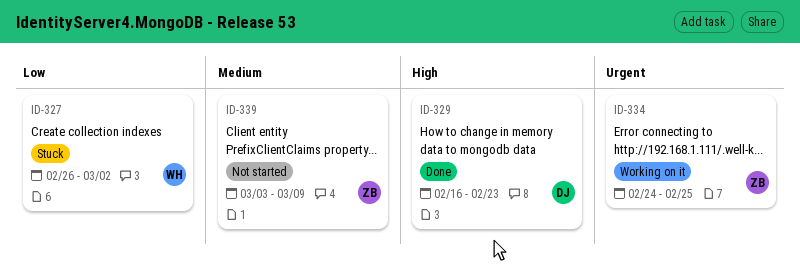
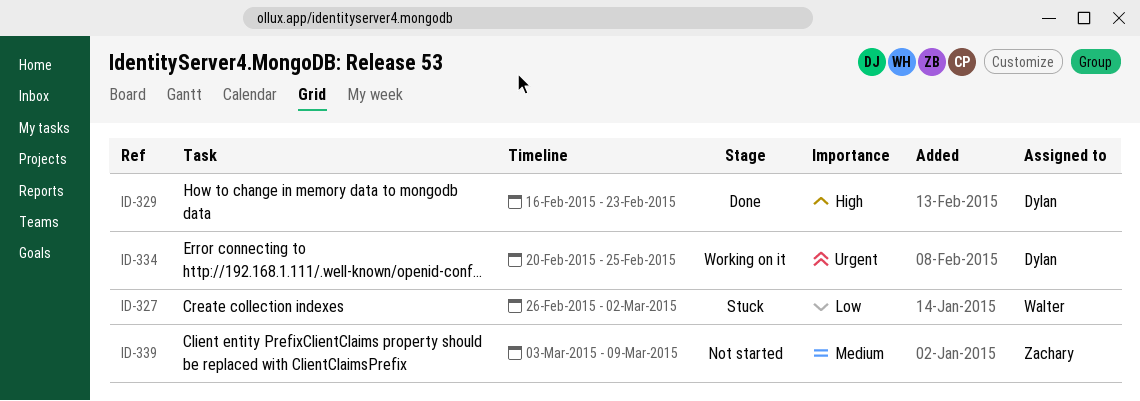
ID-334, owner: Zachary -> Dylan
ID-334, start: Feb 24 -> Feb 20

